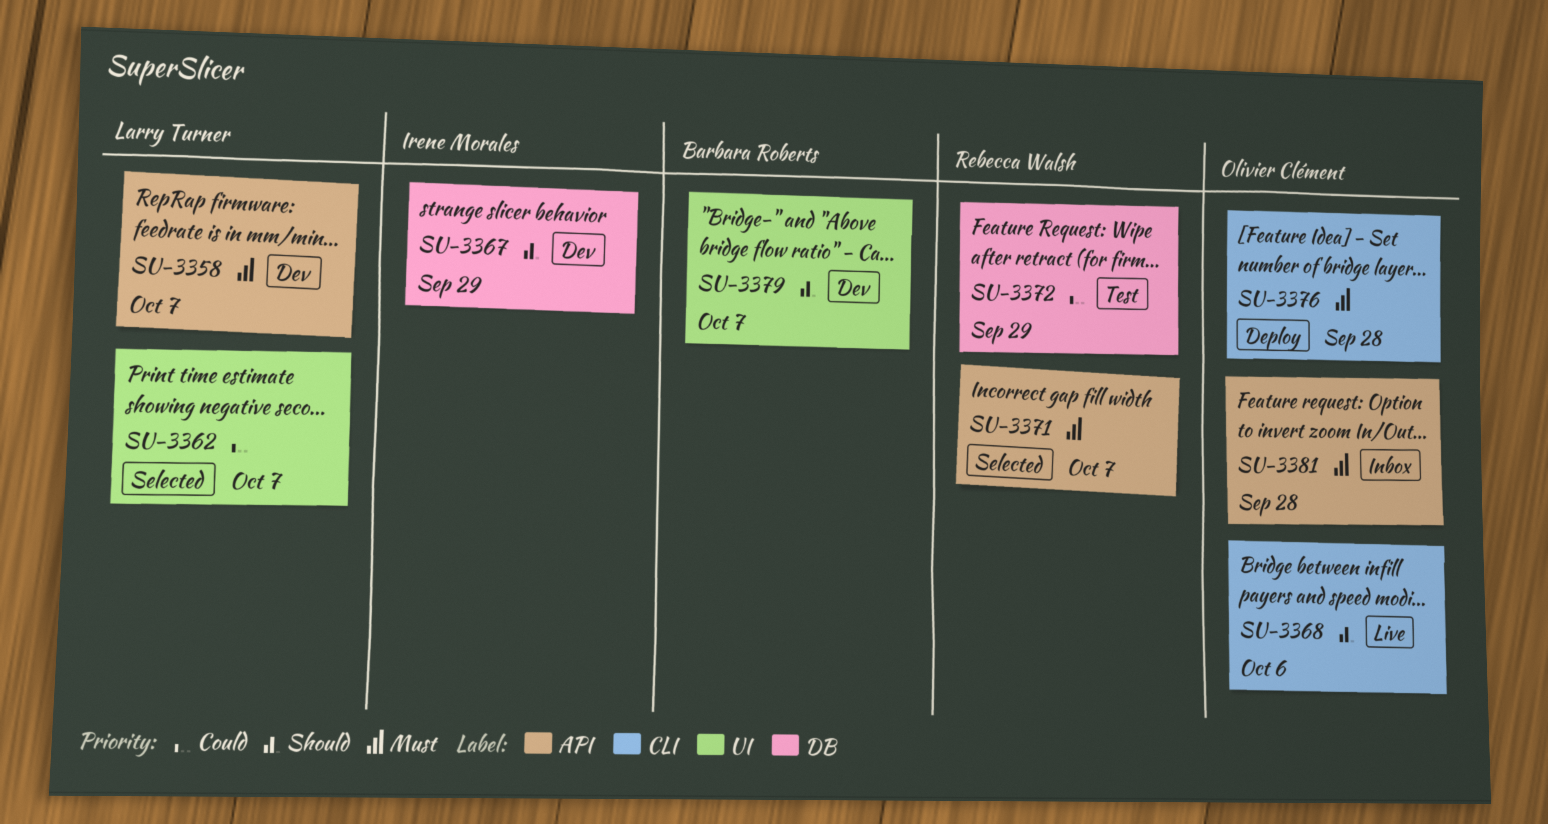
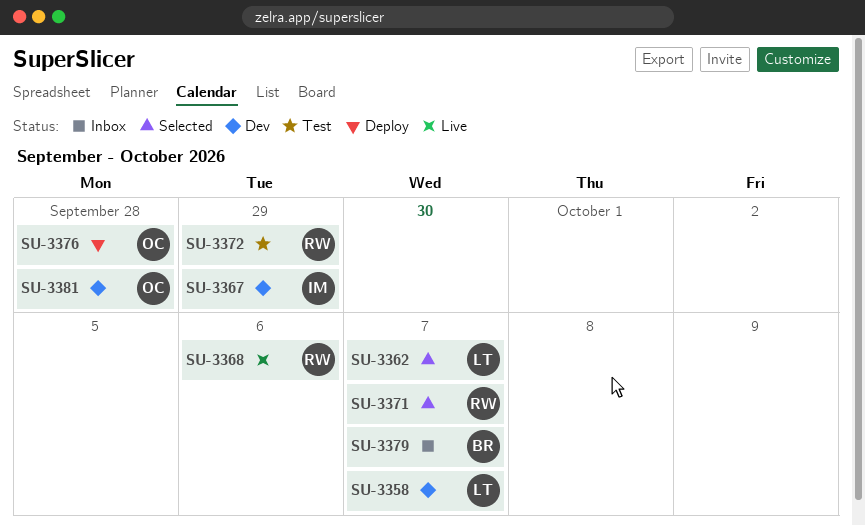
SU-3368, owner: Olivier Clément -> Rebecca Walsh
SU-3379, status: Dev -> Inbox
SU-3381, status: Inbox -> Dev

